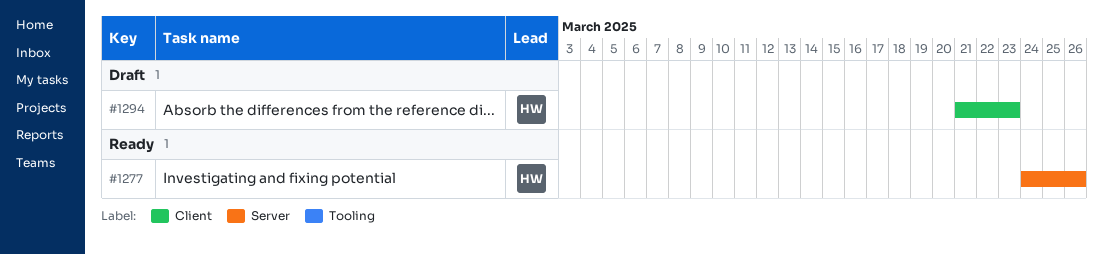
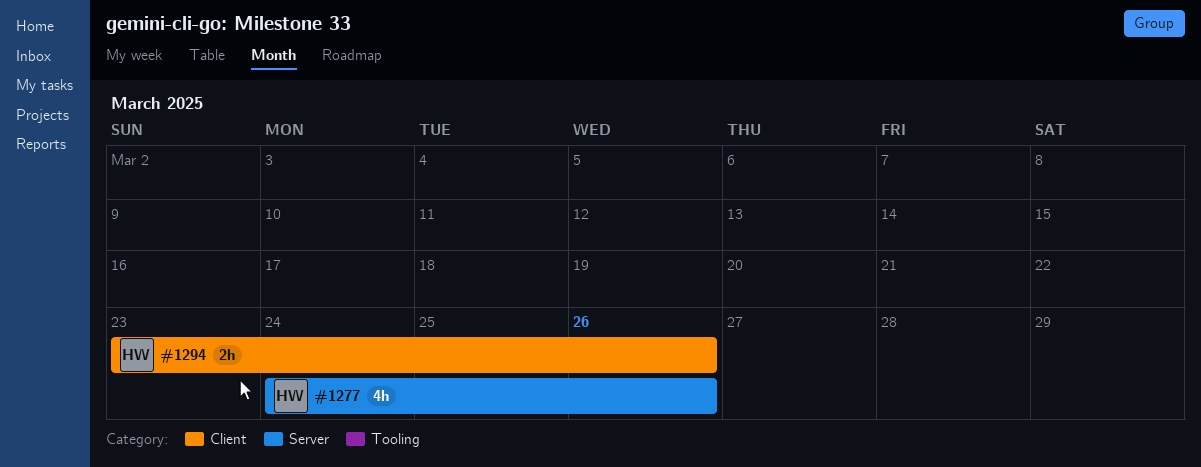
#1294, start: Mar 21 -> Mar 23
#1294, due: Mar 23 -> Mar 26

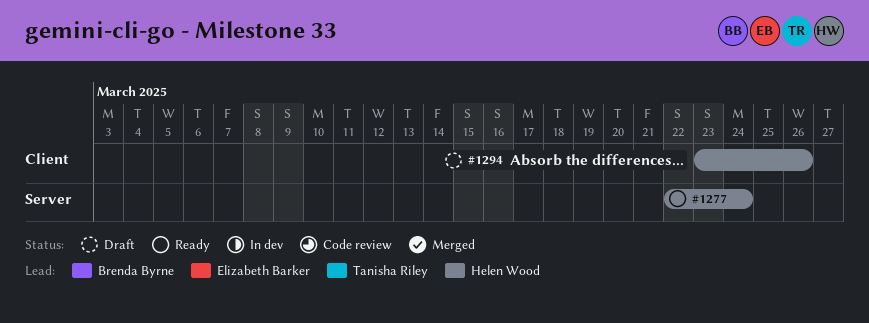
#1277, start: Mar 24 -> Mar 22
#1277, due: Mar 26 -> Mar 24

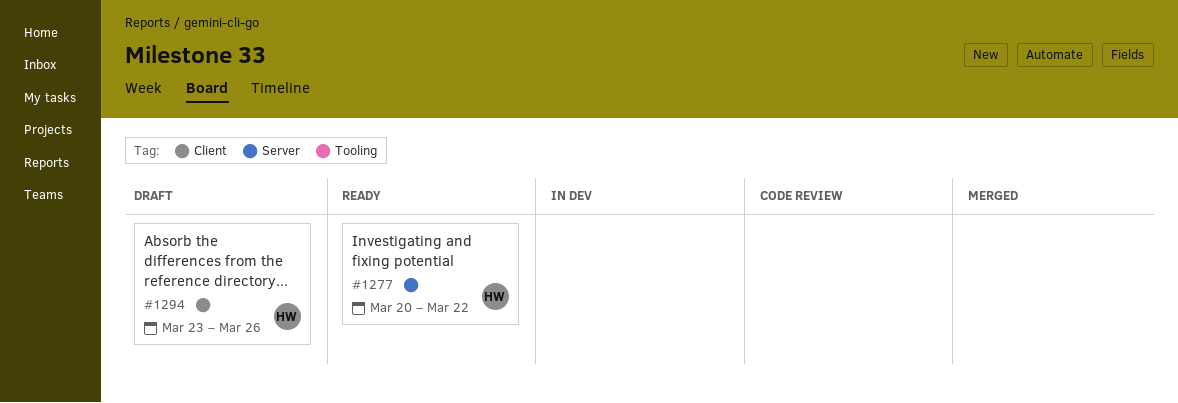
#1277, start: Mar 22 -> Mar 20
#1277, due: Mar 24 -> Mar 22

